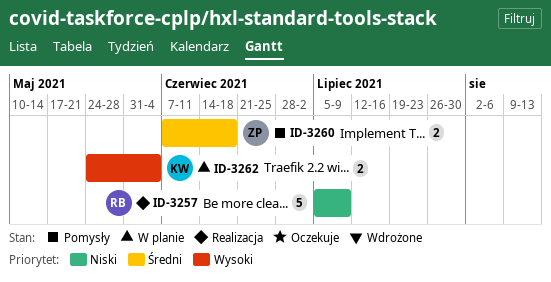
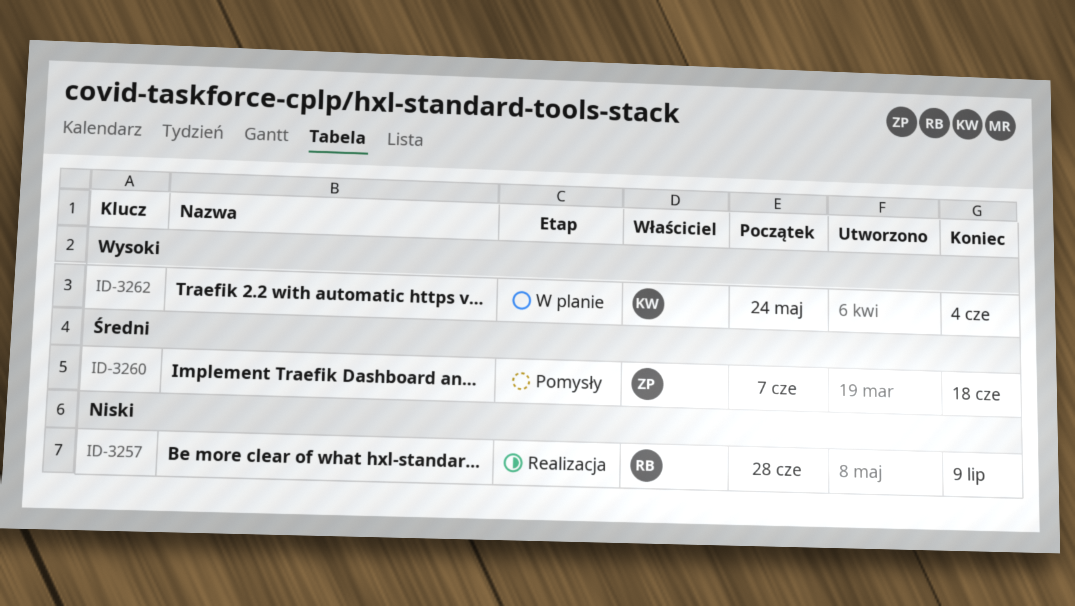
ID-3257, start: Jul 5 -> Jun 28

